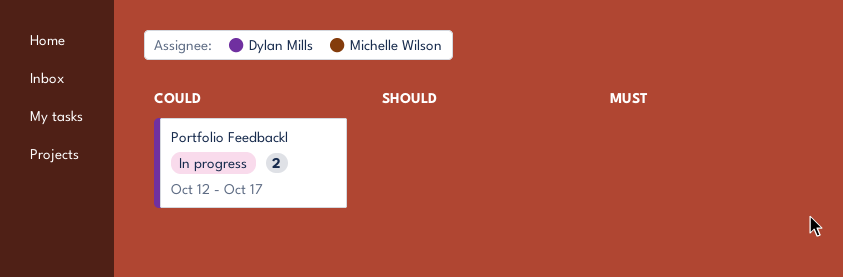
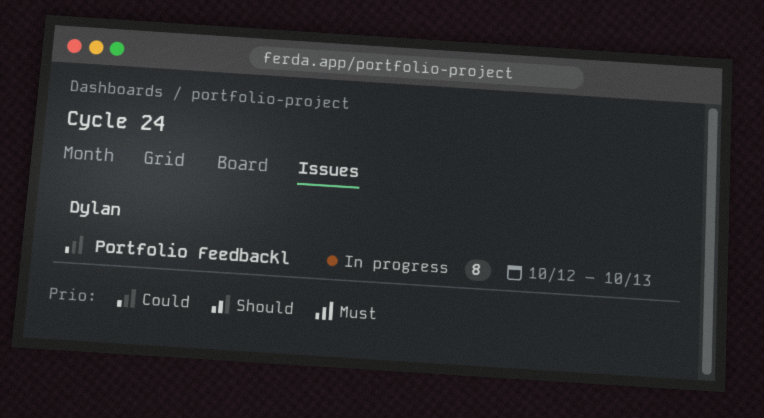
Portfolio Feedbackl, estimate: 2 -> 8
Portfolio Feedbackl, due: Oct 17 -> Oct 13

